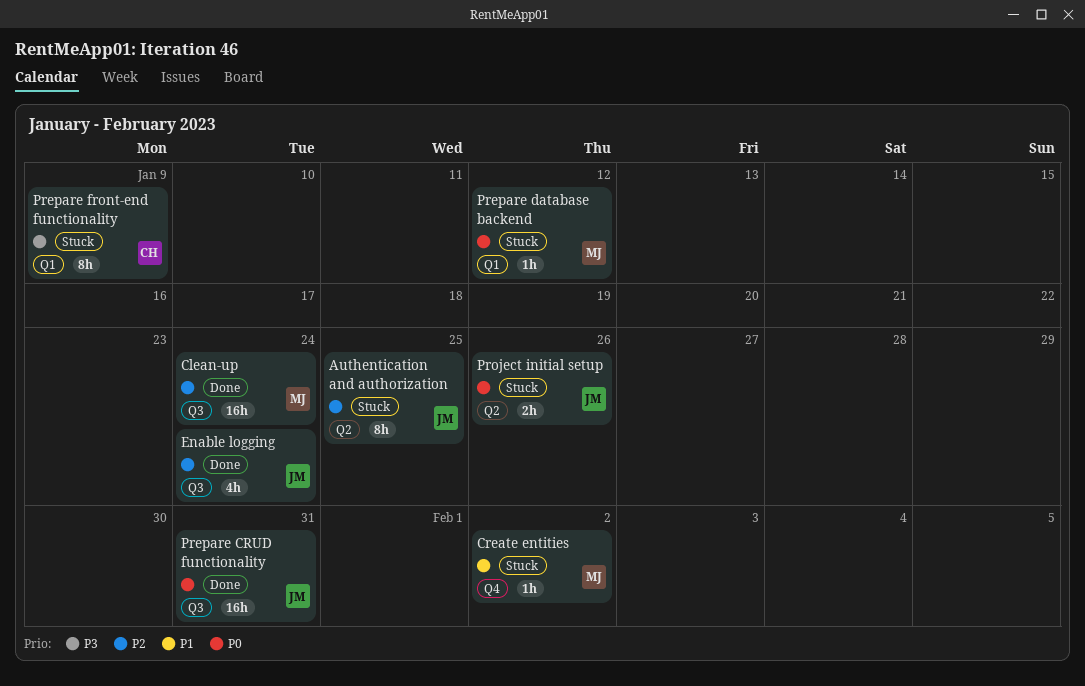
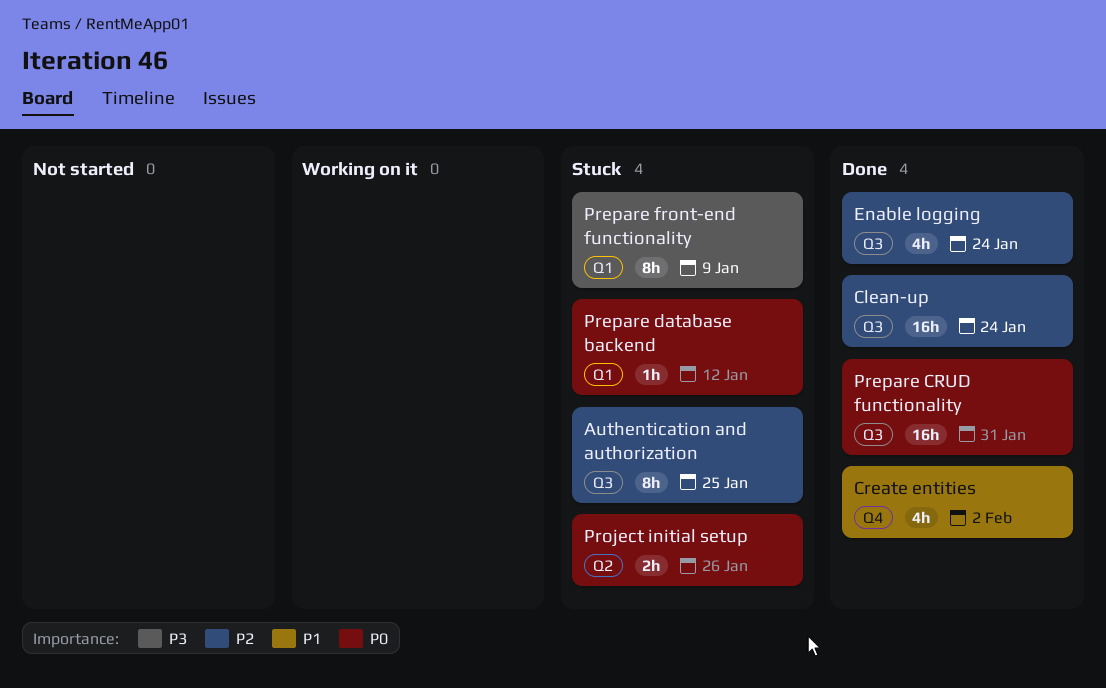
Authentication and authorization, label: Q2 -> Q3
Create entities, status: Stuck -> Done
Create entities, estimate: 1h -> 4h

